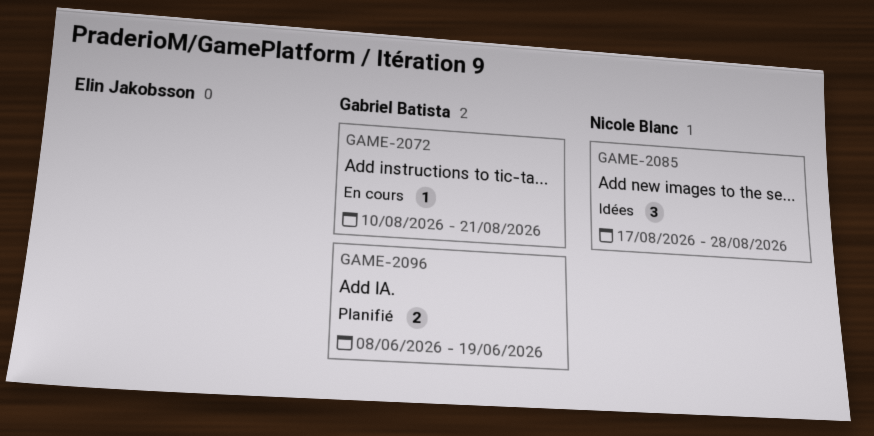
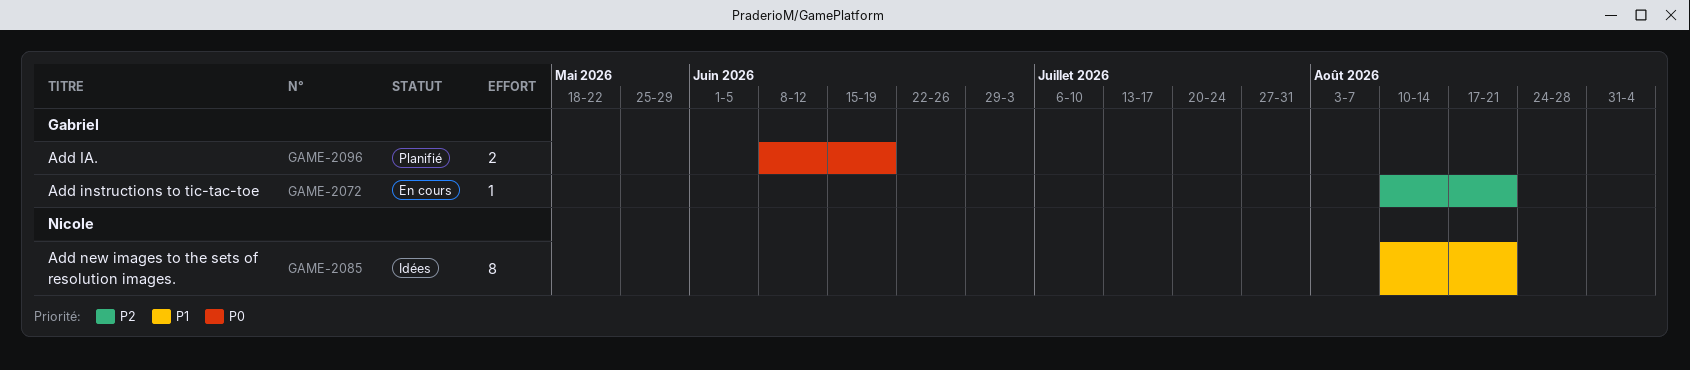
GAME-2085, estimate: 3 -> 8
GAME-2085, start: Aug 17 -> Aug 10
GAME-2085, due: Aug 28 -> Aug 21

